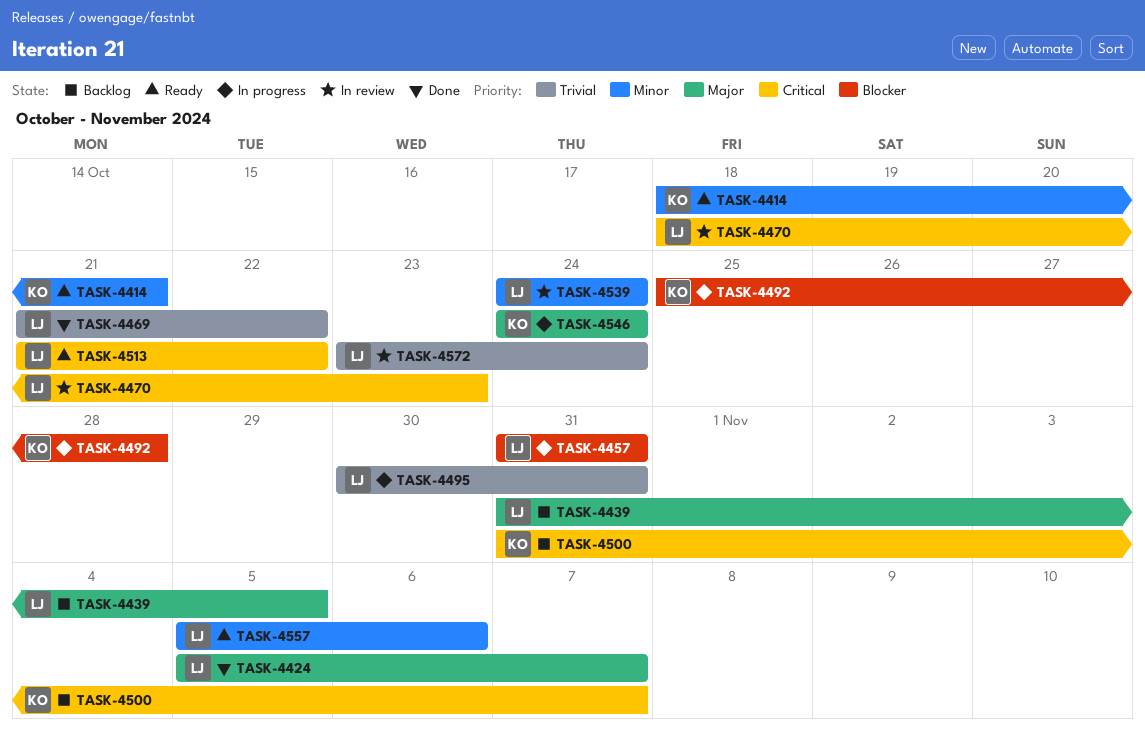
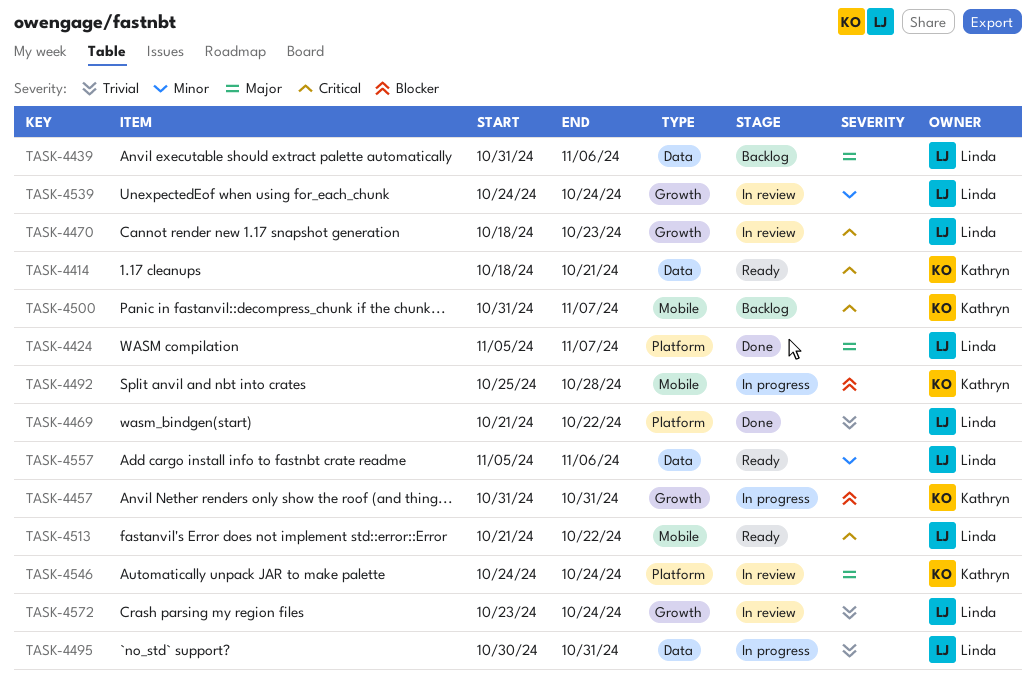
TASK-4414, priority: Minor -> Critical
TASK-4439, due: Nov 5 -> Nov 6
TASK-4457, owner: Linda -> Kathryn
TASK-4546, status: In progress -> In review

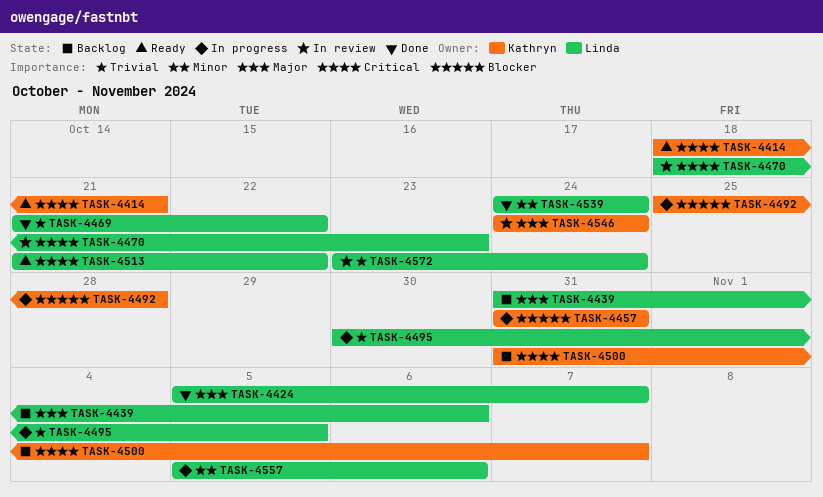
TASK-4495, due: Oct 31 -> Nov 5
TASK-4539, status: In review -> Done
TASK-4557, status: Ready -> In progress

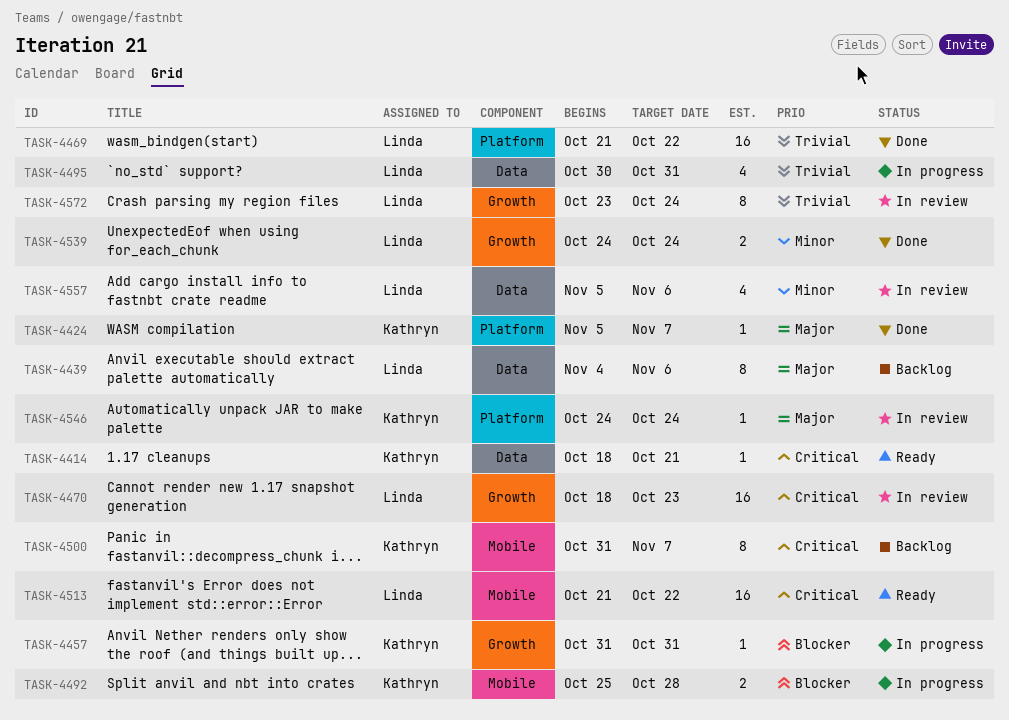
TASK-4424, owner: Linda -> Kathryn
TASK-4439, start: Oct 31 -> Nov 4
TASK-4495, due: Nov 5 -> Oct 31
TASK-4557, status: In progress -> In review

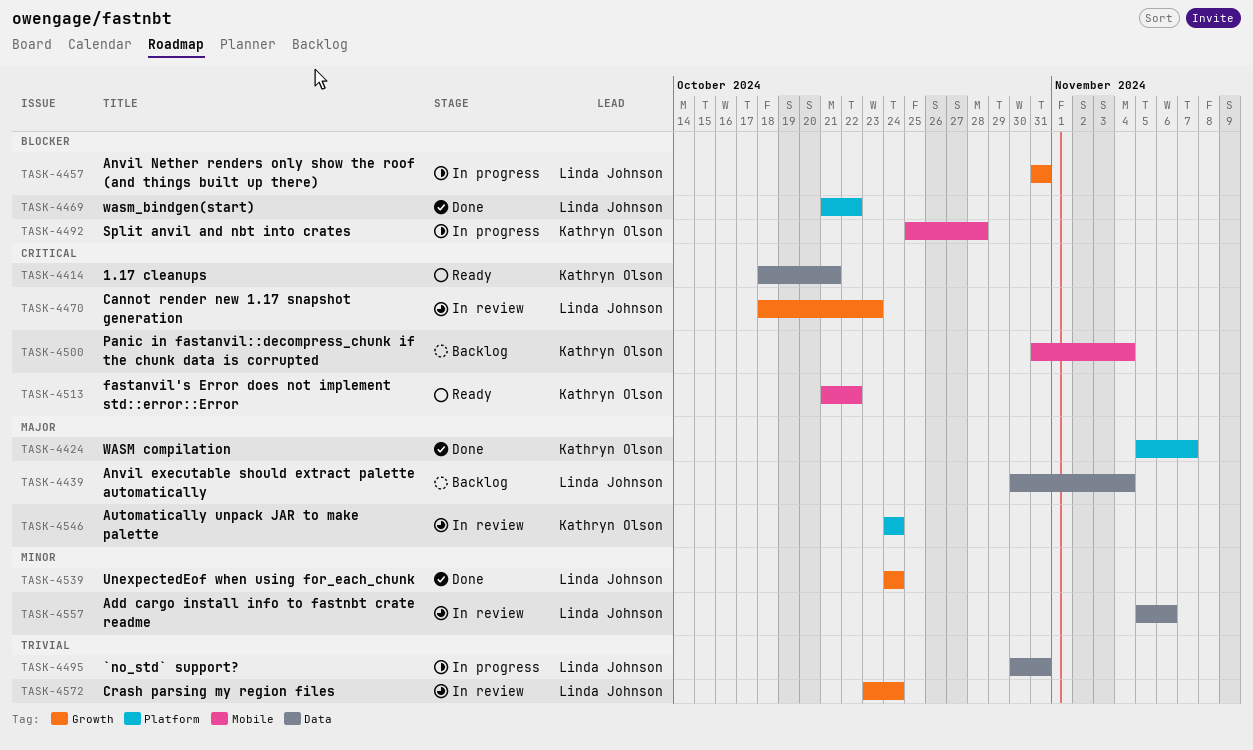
TASK-4439, start: Nov 4 -> Oct 30
TASK-4439, due: Nov 6 -> Nov 4
TASK-4457, owner: Kathryn Olson -> Linda Johnson
TASK-4469, priority: Trivial -> Blocker
TASK-4500, due: Nov 7 -> Nov 4
TASK-4513, owner: Linda Johnson -> Kathryn Olson

